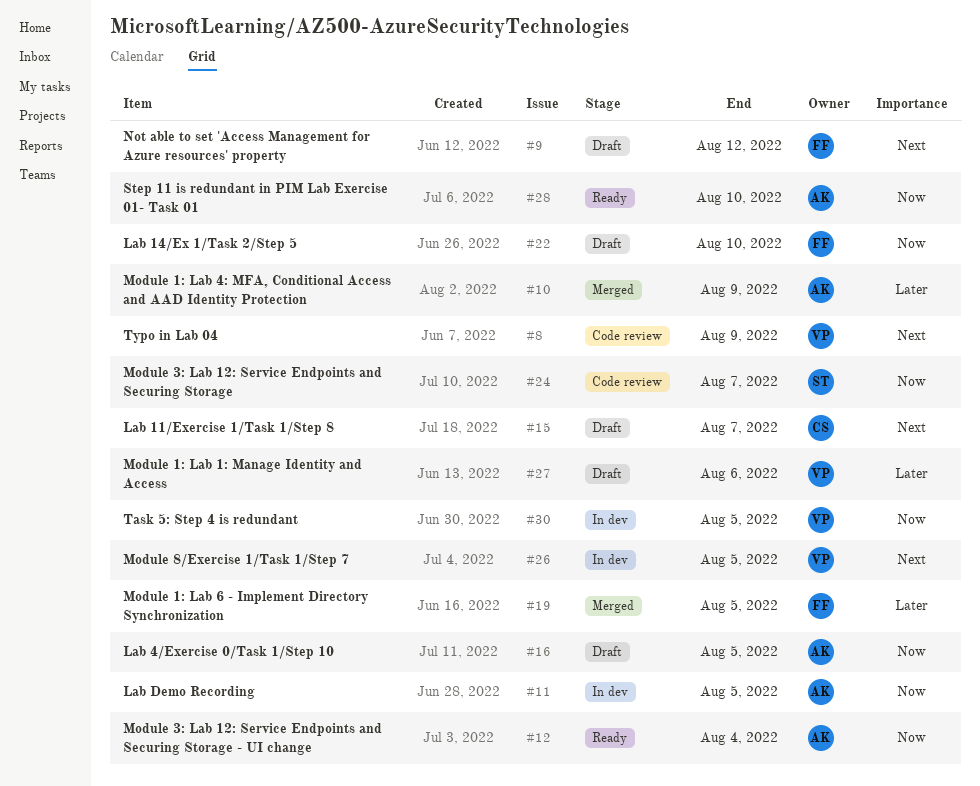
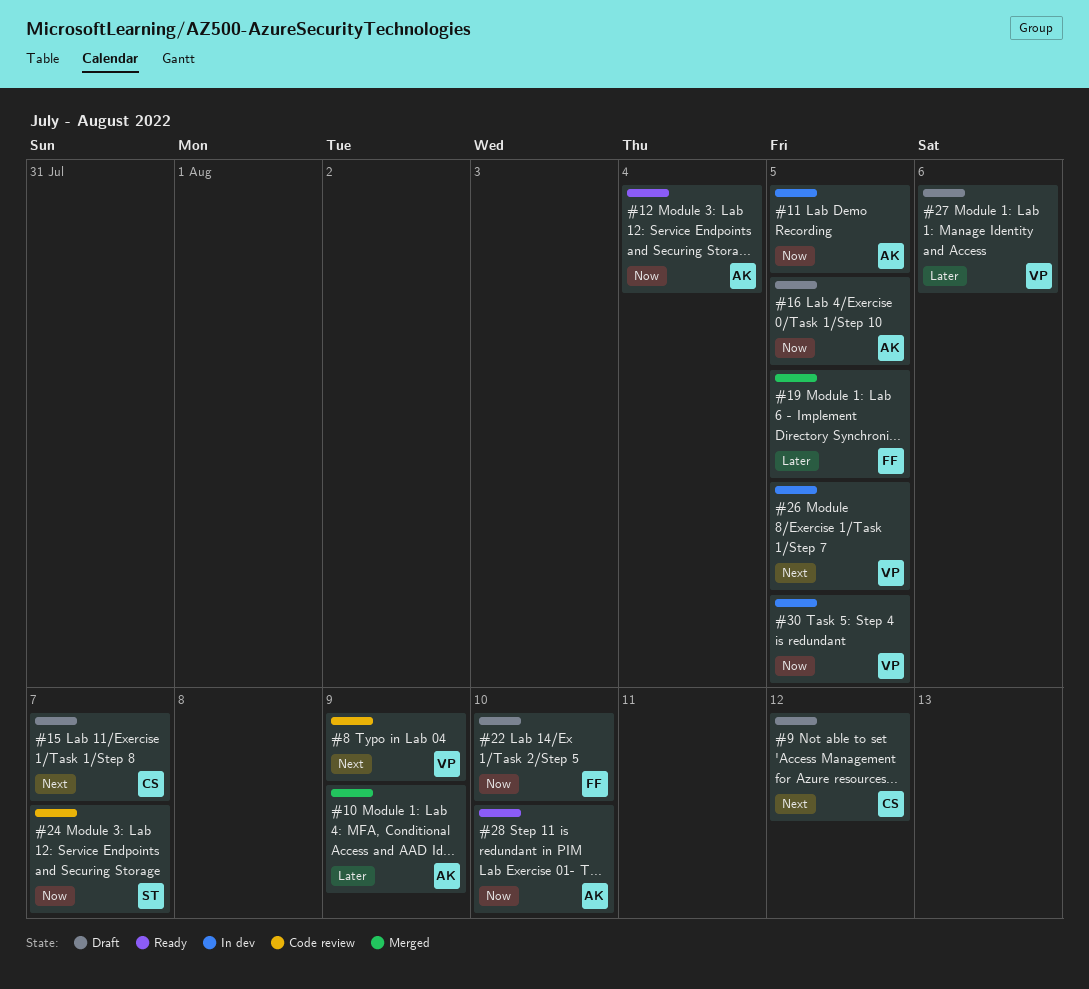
#9, owner: FF -> CS

